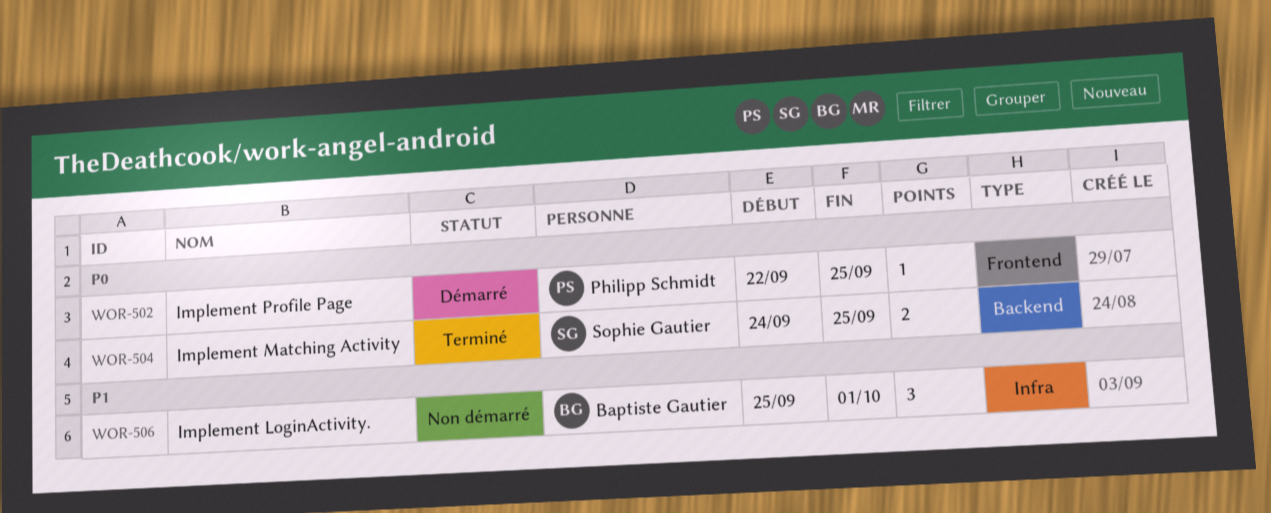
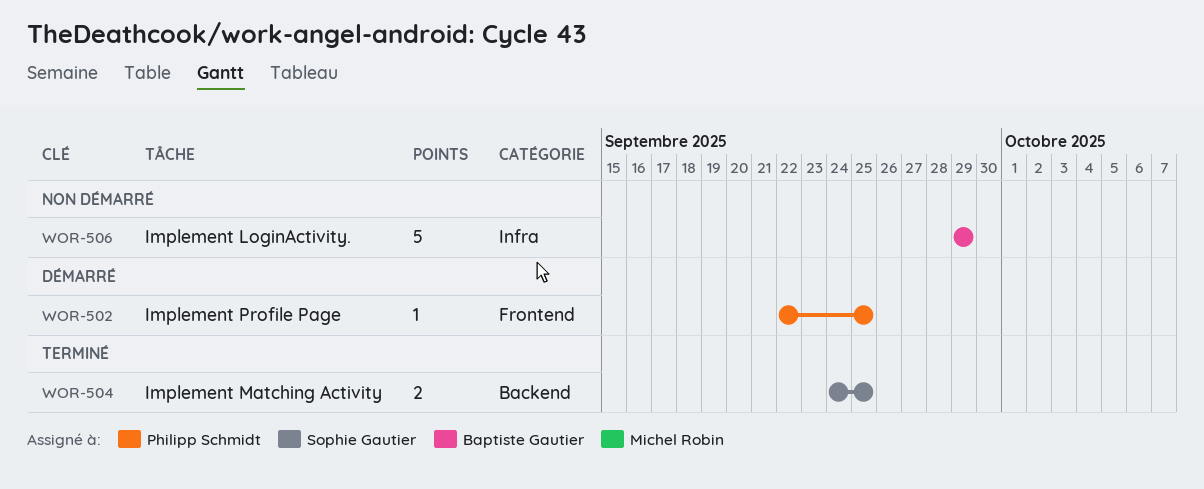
WOR-506, estimate: 3 -> 5
WOR-506, start: Sep 25 -> Sep 29
WOR-506, due: Oct 1 -> Sep 29

